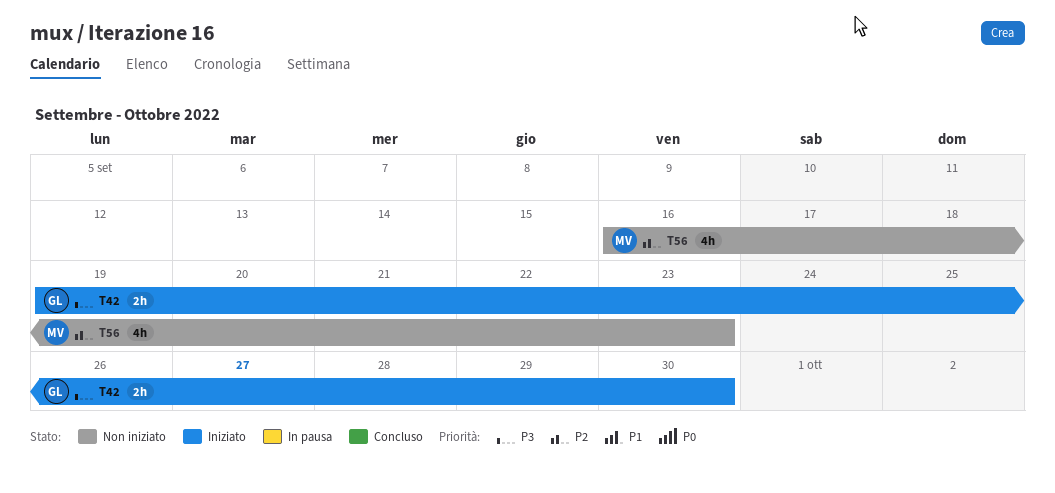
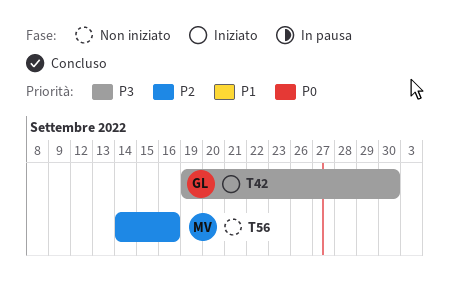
T56, start: Sep 16 -> Sep 14
T56, due: Sep 23 -> Sep 16

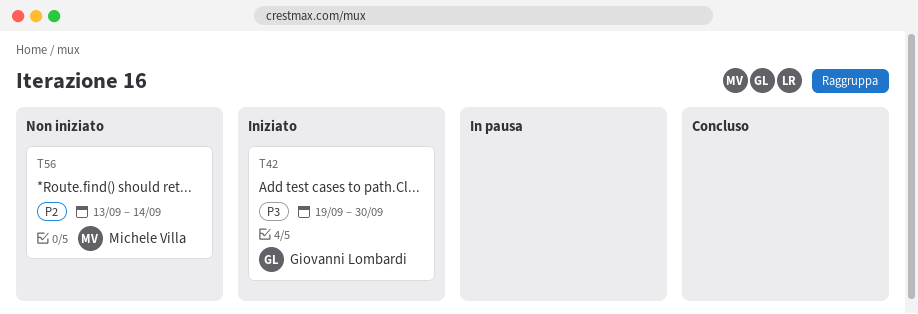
T56, start: Sep 14 -> Sep 13
T56, due: Sep 16 -> Sep 14

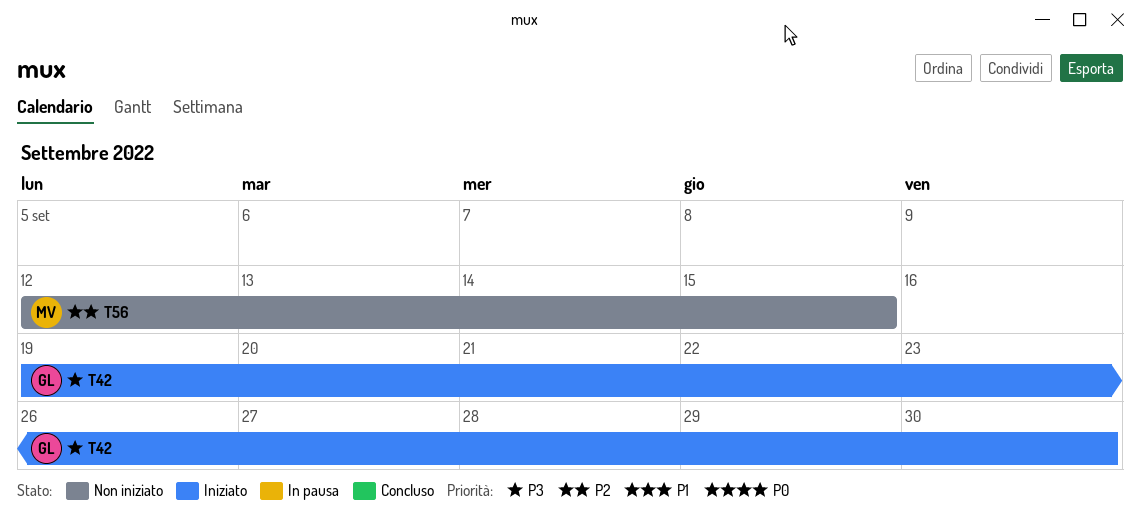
T56, start: Sep 13 -> Sep 12
T56, due: Sep 14 -> Sep 15

